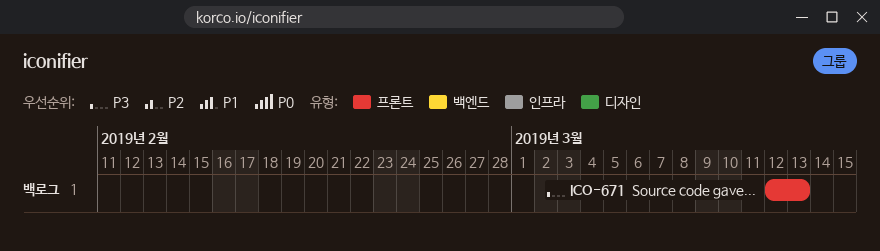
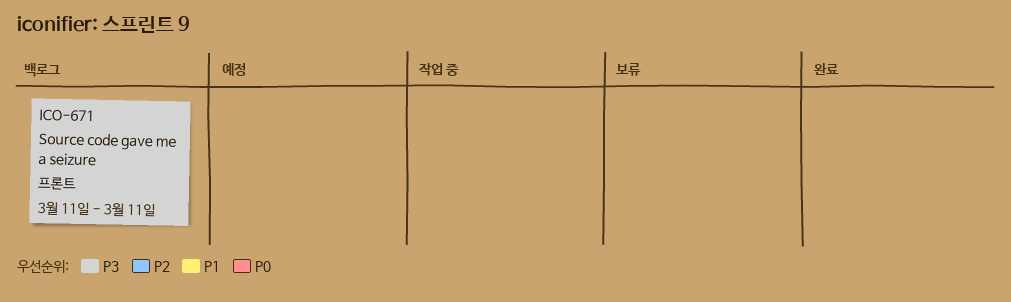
ICO-671, start: Mar 12 -> Mar 11
ICO-671, due: Mar 13 -> Mar 11

